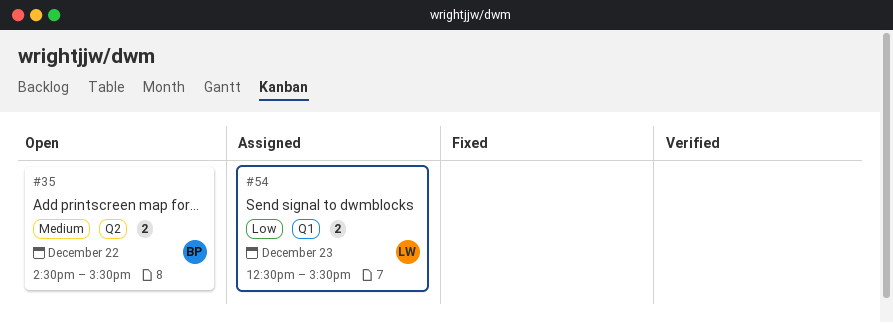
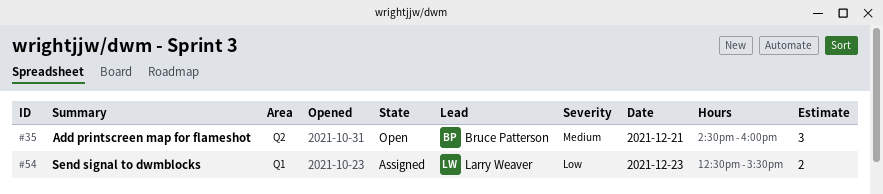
#35, estimate: 2 -> 3
#35, day: Dec 22 -> Dec 21
#35, ends: 15:30 -> 16:00

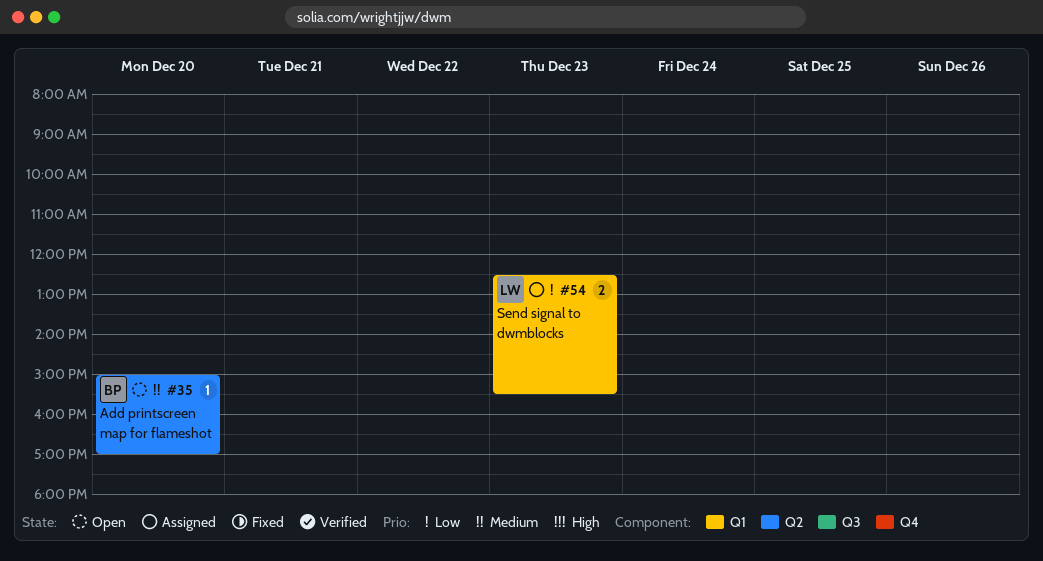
#35, estimate: 3 -> 1
#35, day: Dec 21 -> Dec 20
#35, begins: 14:30 -> 15:00
#35, ends: 16:00 -> 17:00

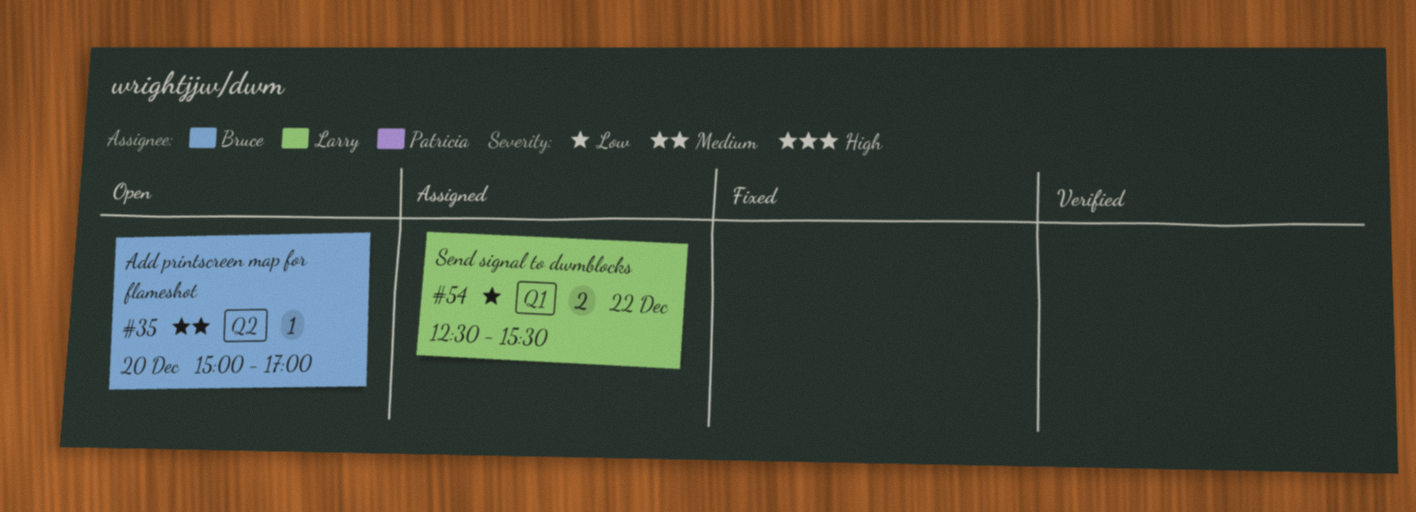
#54, day: Dec 23 -> Dec 22

